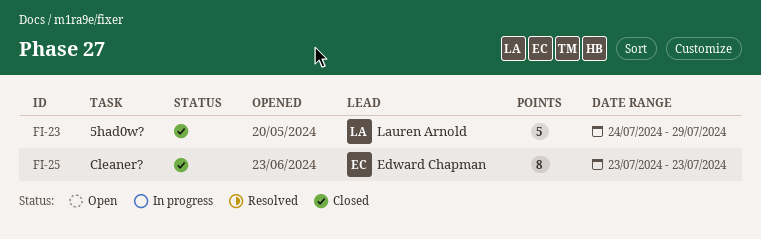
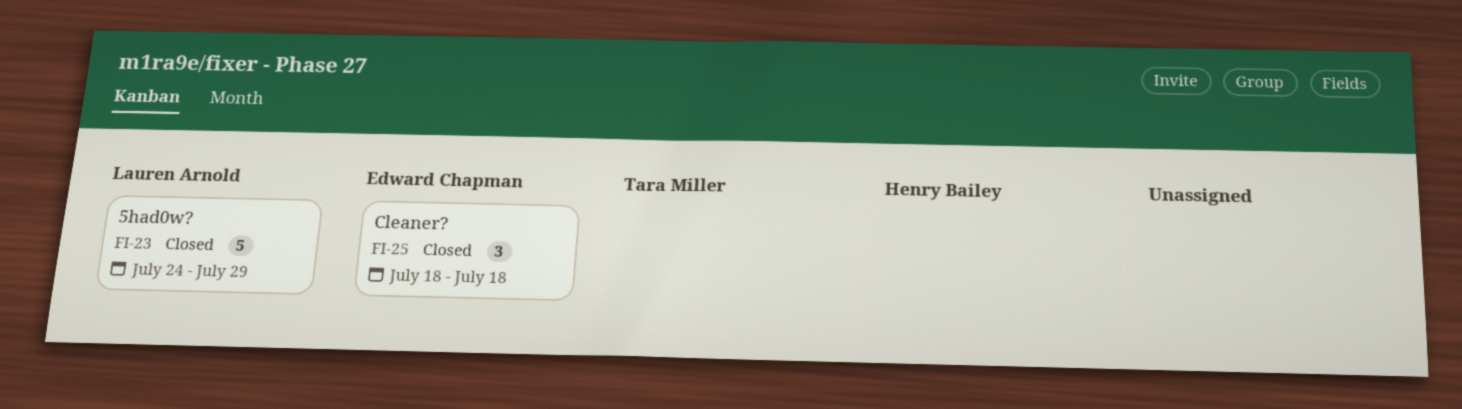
FI-25, estimate: 8 -> 3
FI-25, start: Jul 23 -> Jul 18
FI-25, due: Jul 23 -> Jul 18

